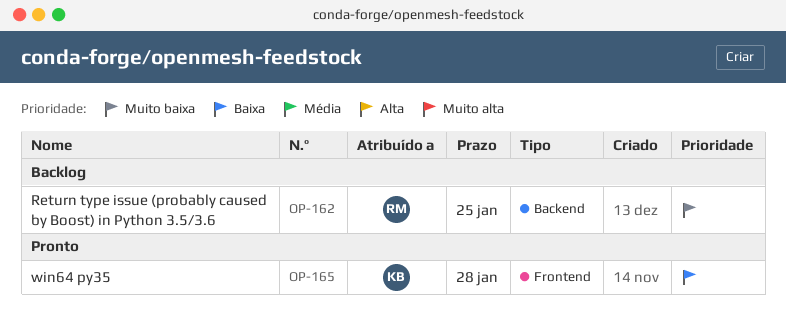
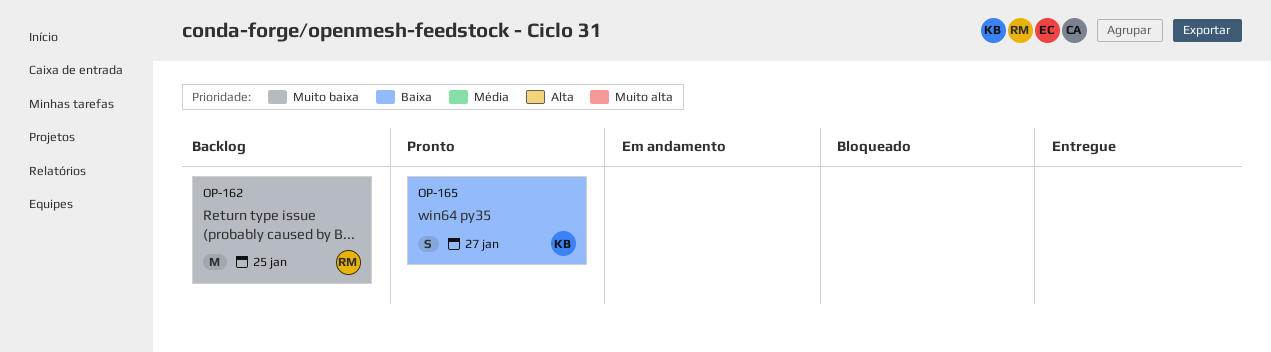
OP-165, due: Jan 28 -> Jan 27

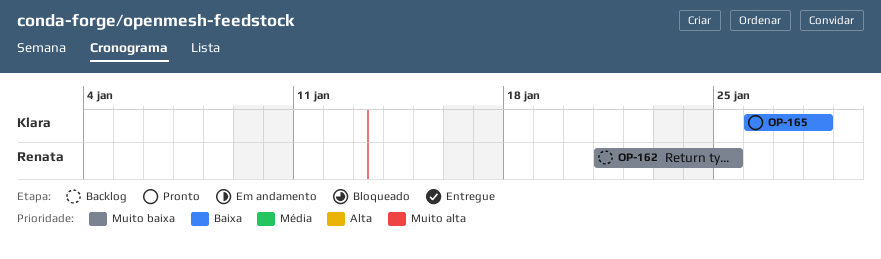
OP-165, due: Jan 27 -> Jan 28

